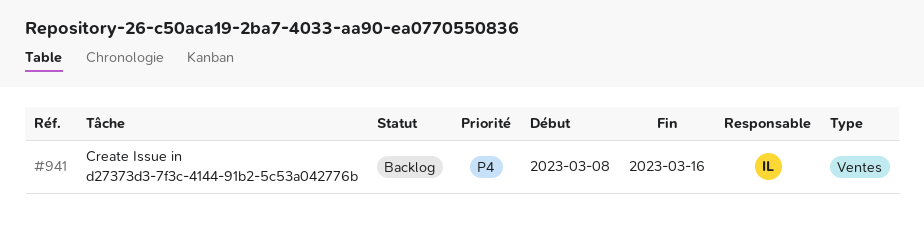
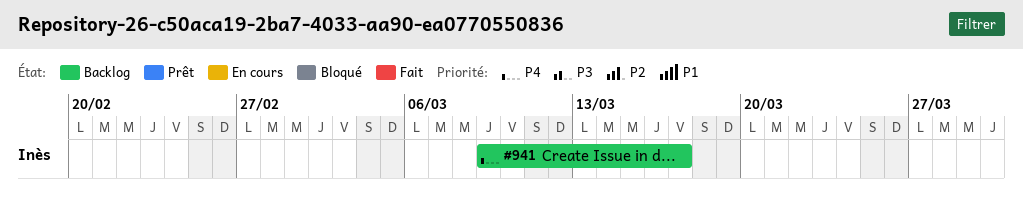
#941, start: Mar 8 -> Mar 9
#941, due: Mar 16 -> Mar 17

